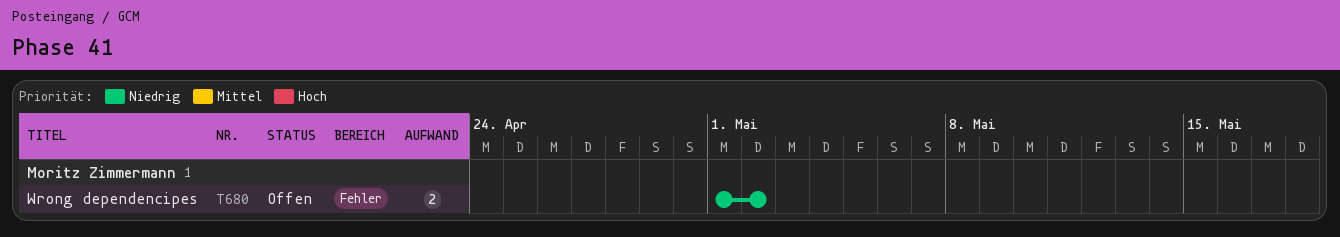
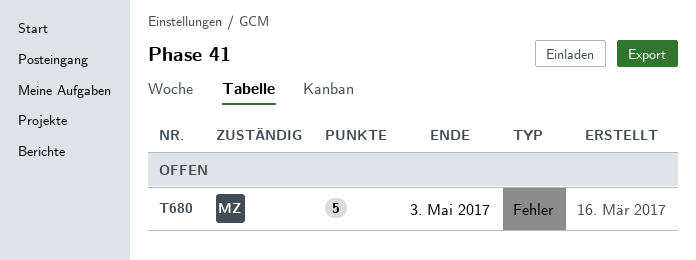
T680, estimate: 2 -> 5
T680, due: May 2 -> May 3

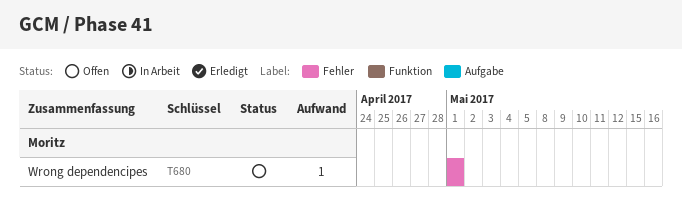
T680, estimate: 5 -> 1
T680, due: May 3 -> May 1

